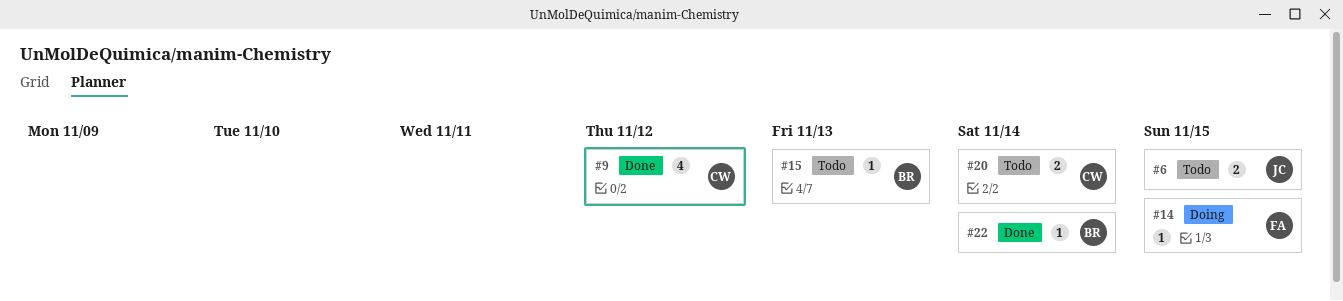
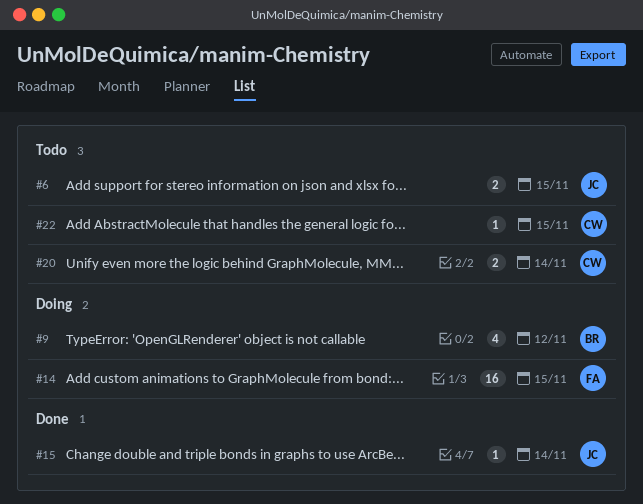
#9, status: Done -> Doing
#9, owner: CW -> BR
#14, estimate: 1 -> 16
#15, status: Todo -> Done
#15, owner: BR -> JC
#15, due: Nov 13 -> Nov 14
#22, status: Done -> Todo
#22, owner: BR -> CW
#22, due: Nov 14 -> Nov 15

